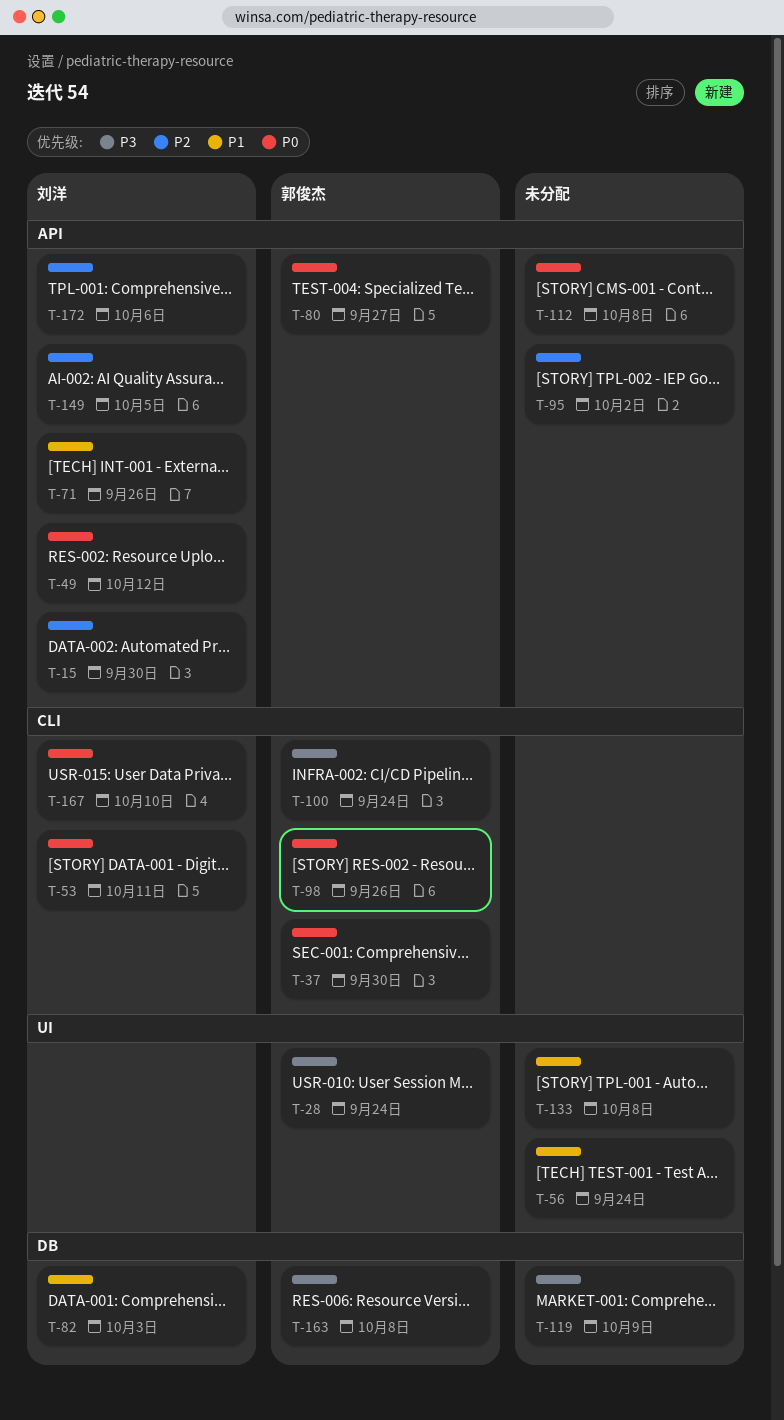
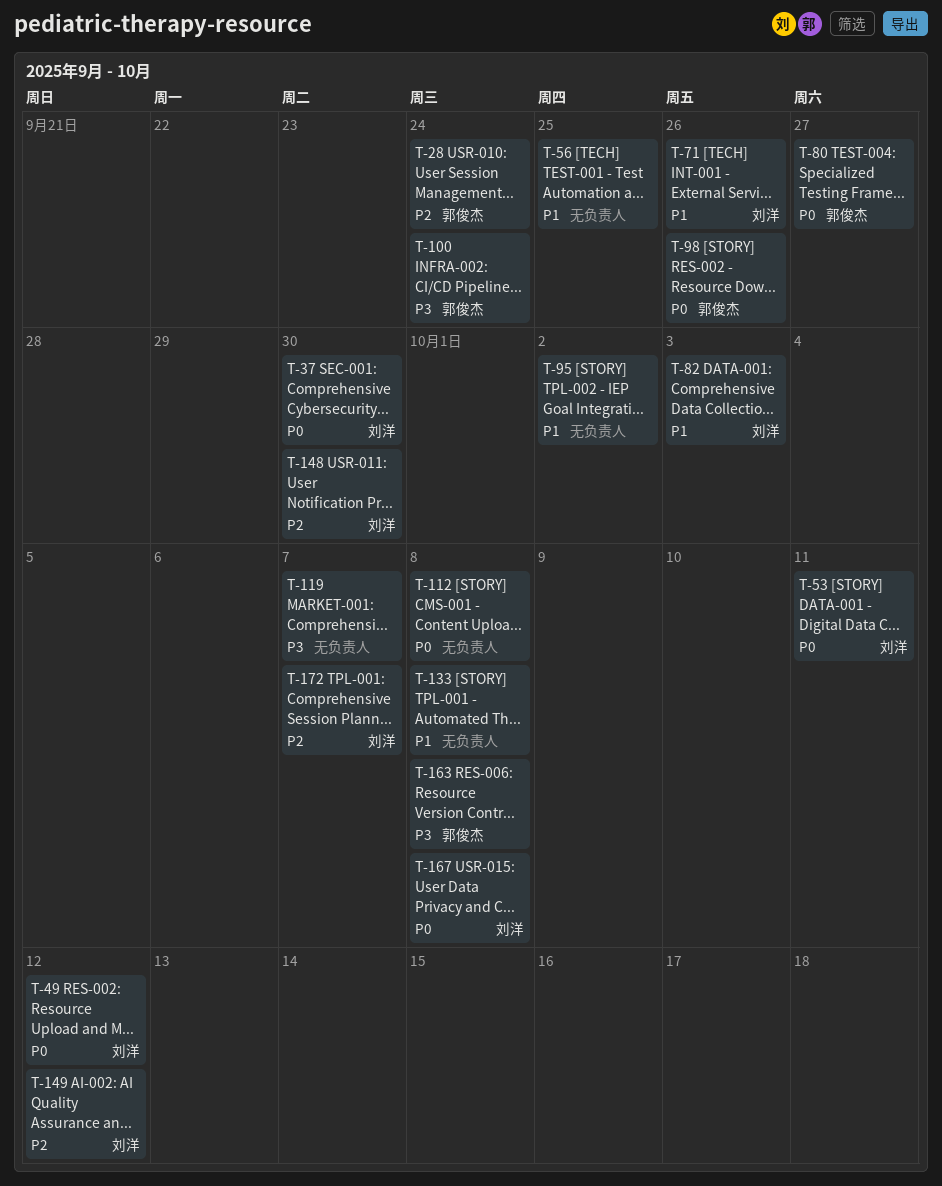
T-15: present -> none
T-28, priority: P3 -> P2
T-37, owner: 郭俊杰 -> 刘洋
T-56, due: Sep 24 -> Sep 25
T-95, priority: P2 -> P1
T-119, due: Oct 9 -> Oct 7
T-148: none -> present
T-149, due: Oct 5 -> Oct 12
T-167, due: Oct 10 -> Oct 8
T-172, due: Oct 6 -> Oct 7

